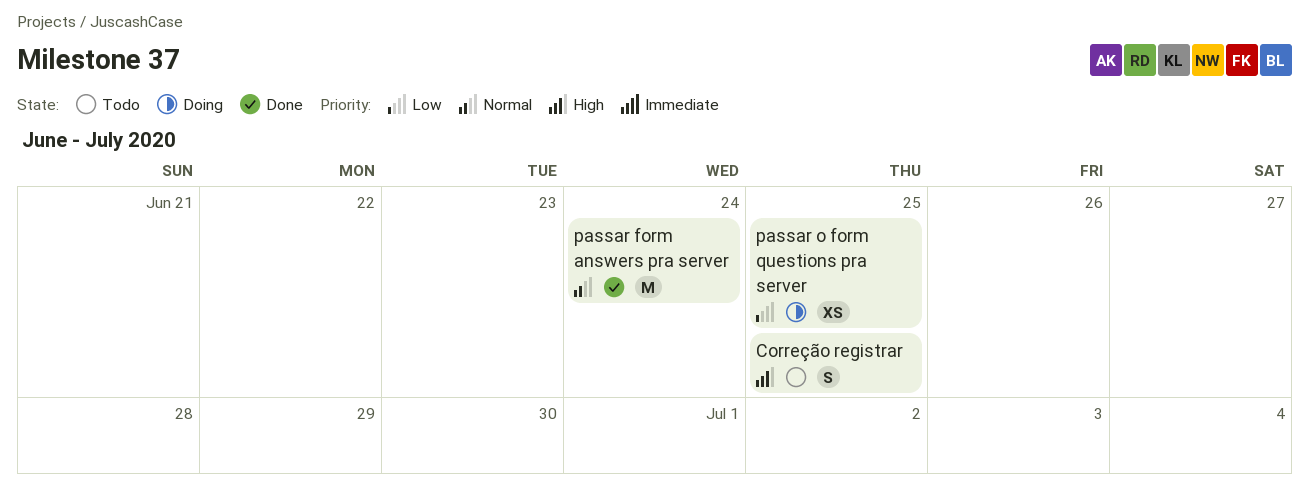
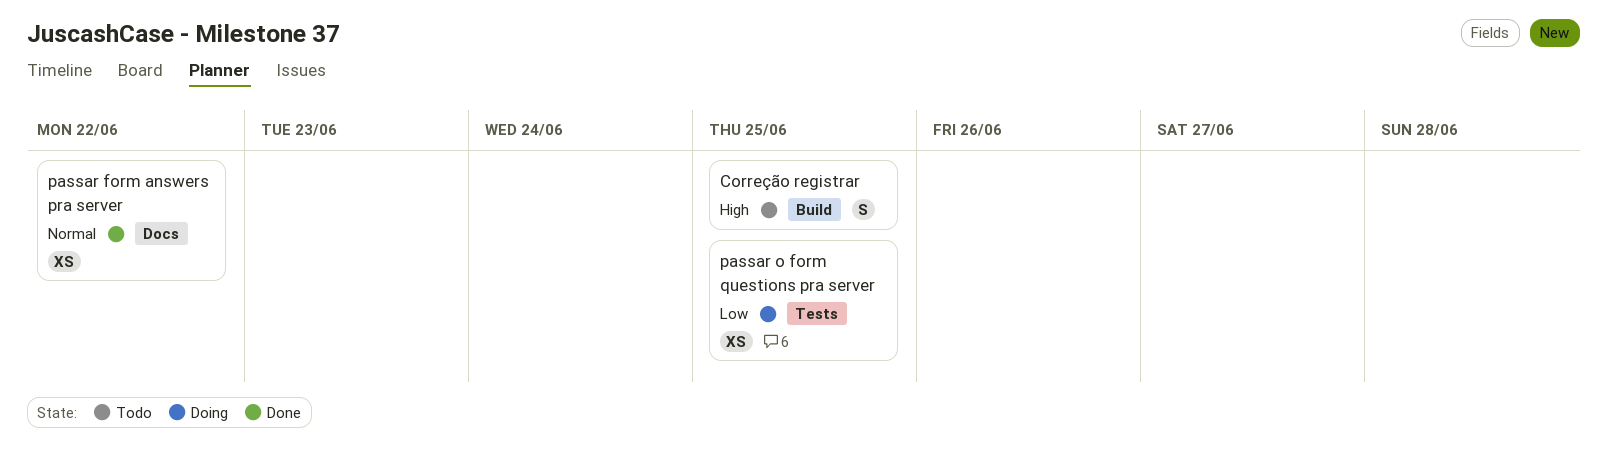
passar form answers pra server, estimate: M -> XS
passar form answers pra server, due: Jun 24 -> Jun 22

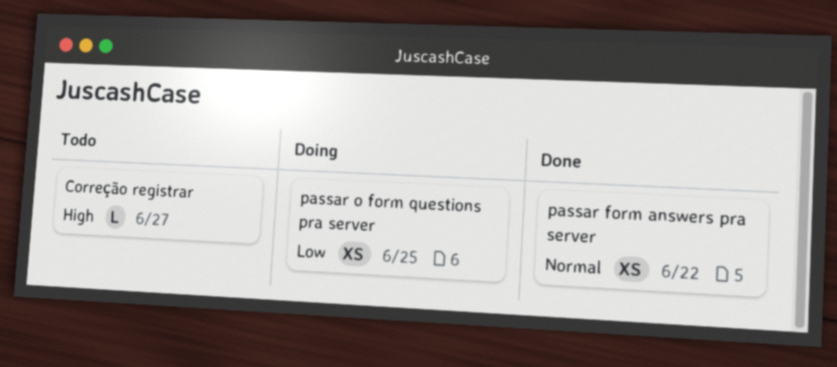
Correção registrar, estimate: S -> L
Correção registrar, due: Jun 25 -> Jun 27

